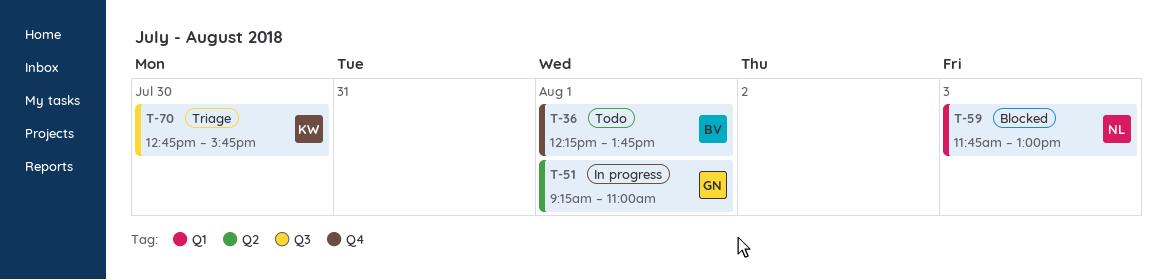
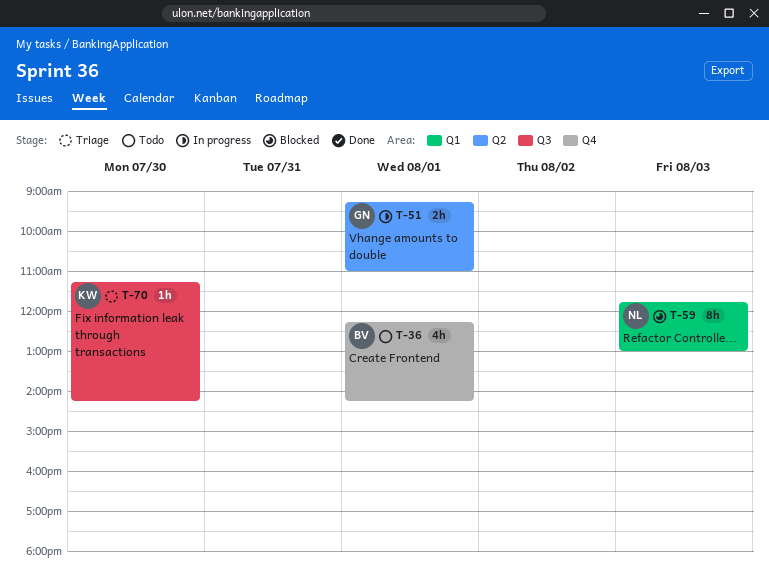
T-36, ends: 13:45 -> 14:15
T-70, begins: 12:45 -> 11:15
T-70, ends: 15:45 -> 14:15

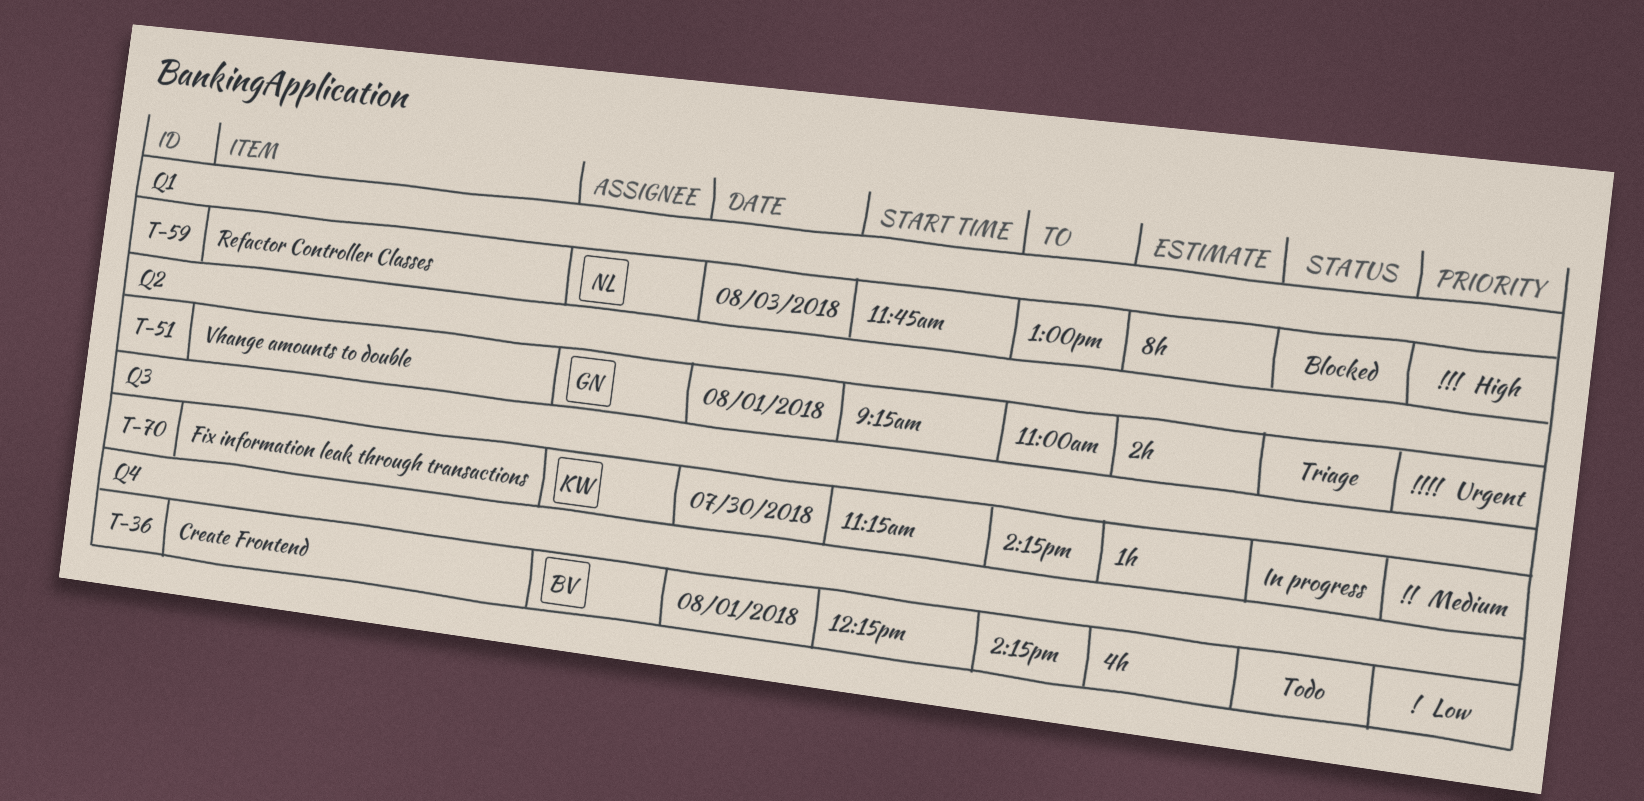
T-51, status: In progress -> Triage
T-70, status: Triage -> In progress

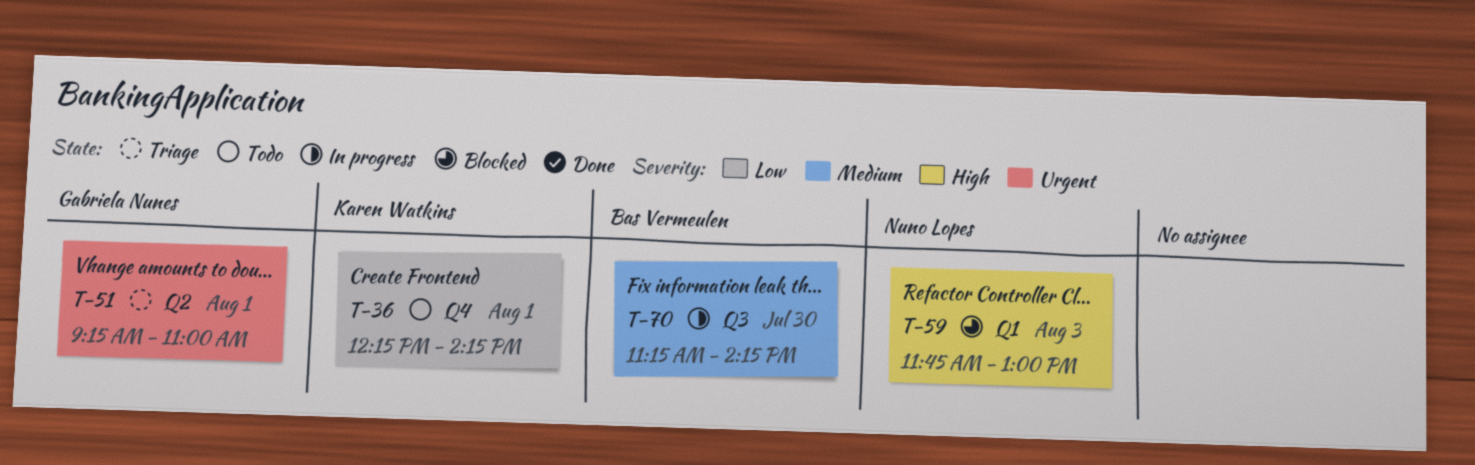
T-36, owner: Bas Vermeulen -> Karen Watkins
T-70, owner: Karen Watkins -> Bas Vermeulen

